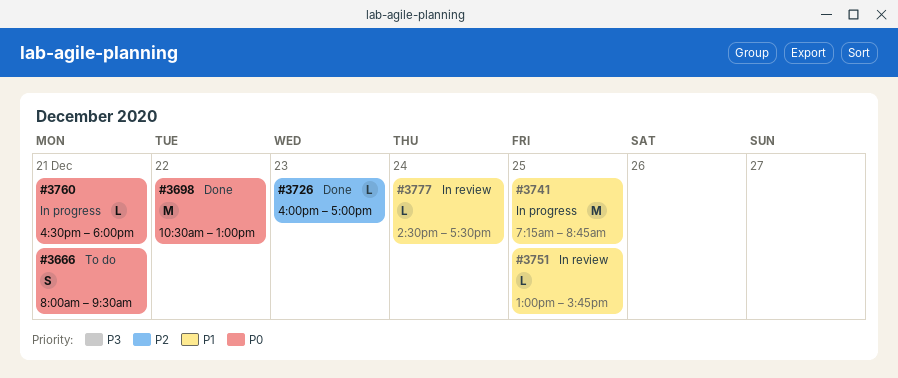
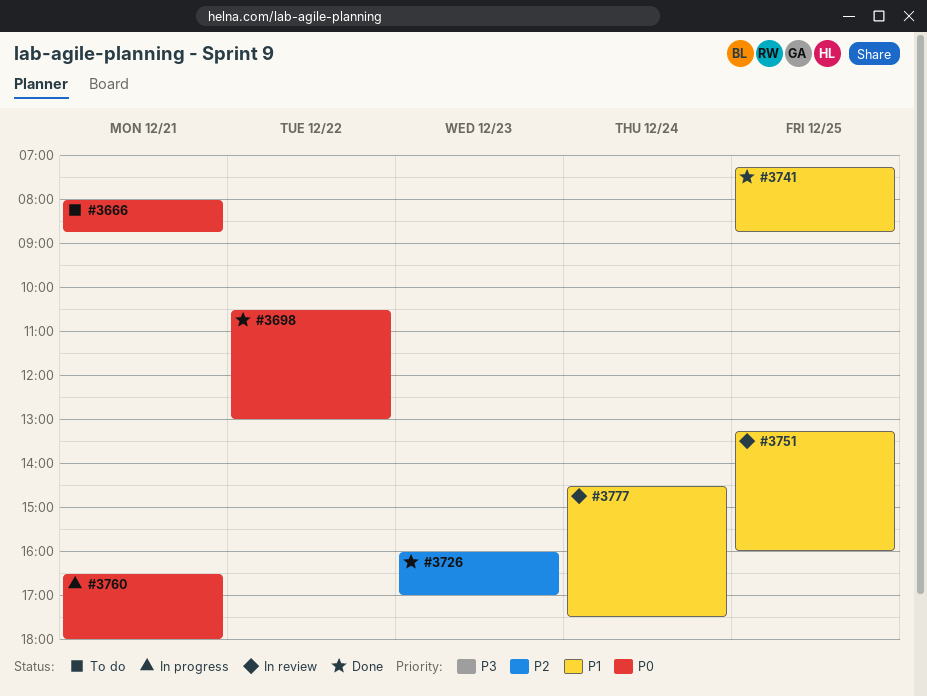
#3666, ends: 09:30 -> 08:45
#3741, status: In progress -> Done
#3751, begins: 13:00 -> 13:15
#3751, ends: 15:45 -> 16:00

